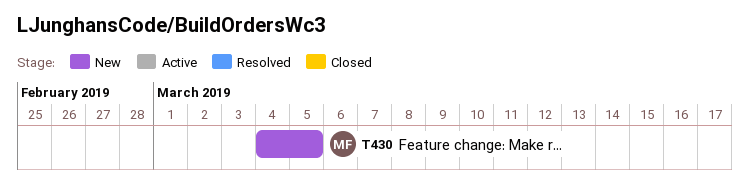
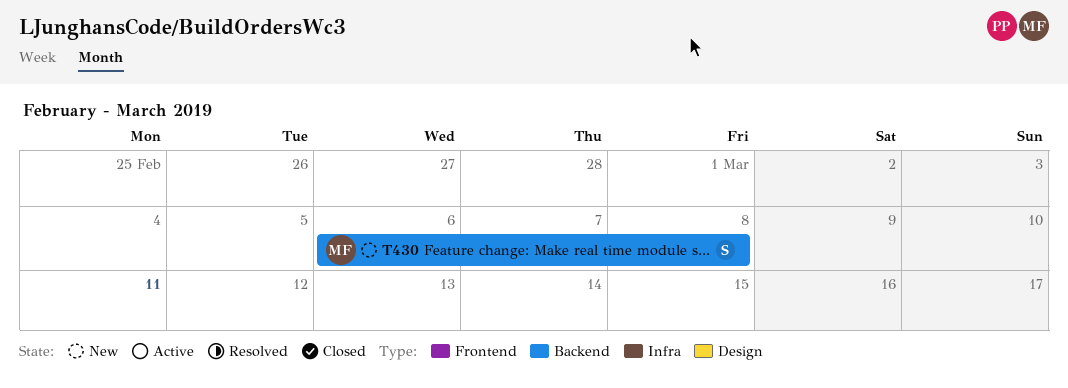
T430, start: Mar 4 -> Mar 6
T430, due: Mar 5 -> Mar 8

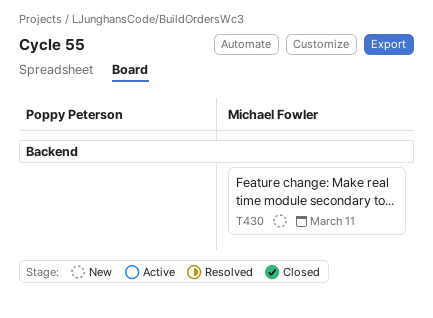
T430, due: Mar 8 -> Mar 11

